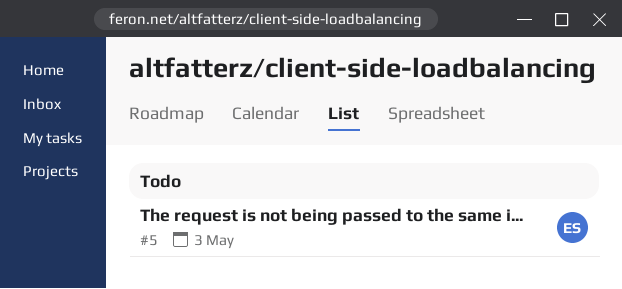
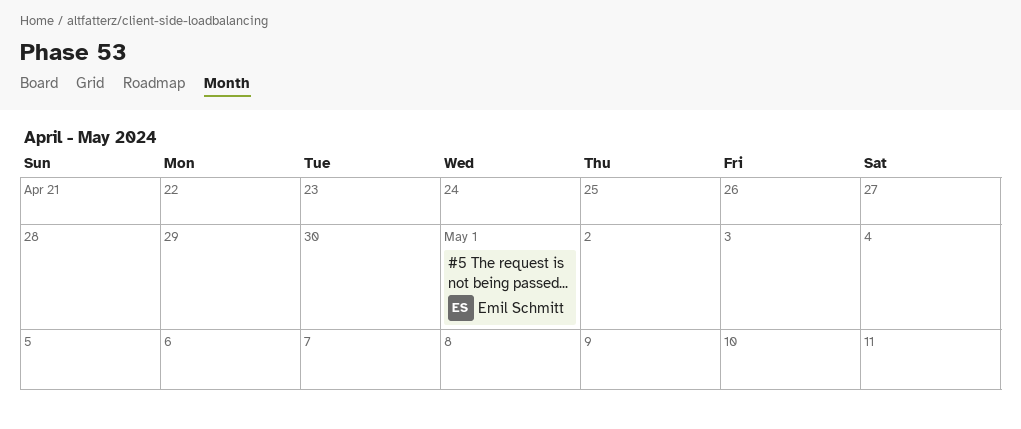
#5, due: May 3 -> May 1

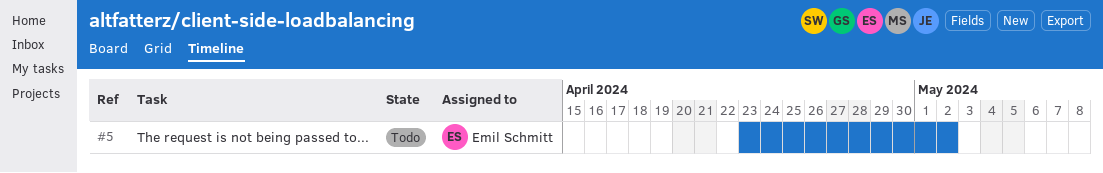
#5, due: May 1 -> May 2

